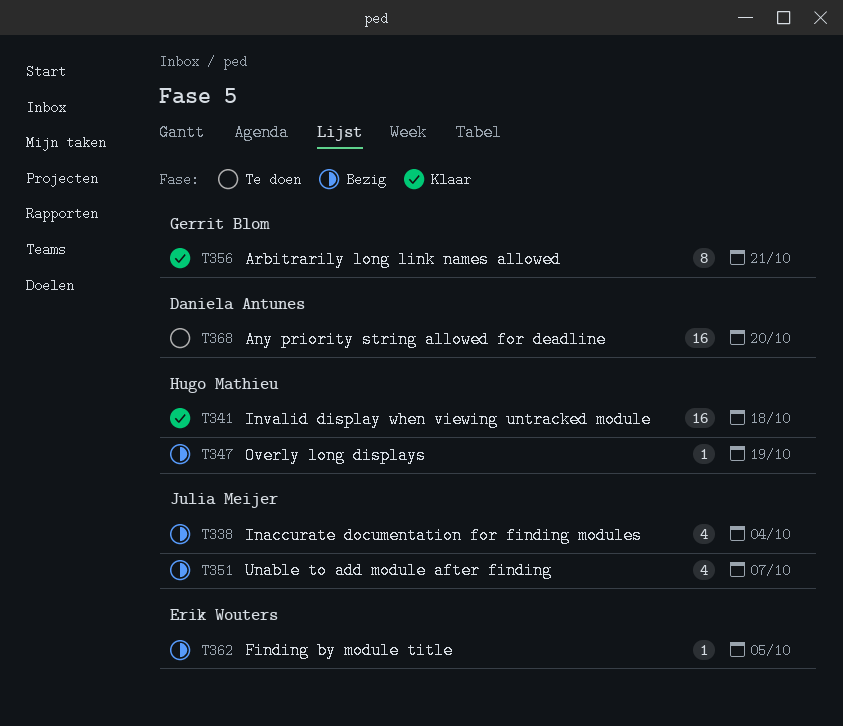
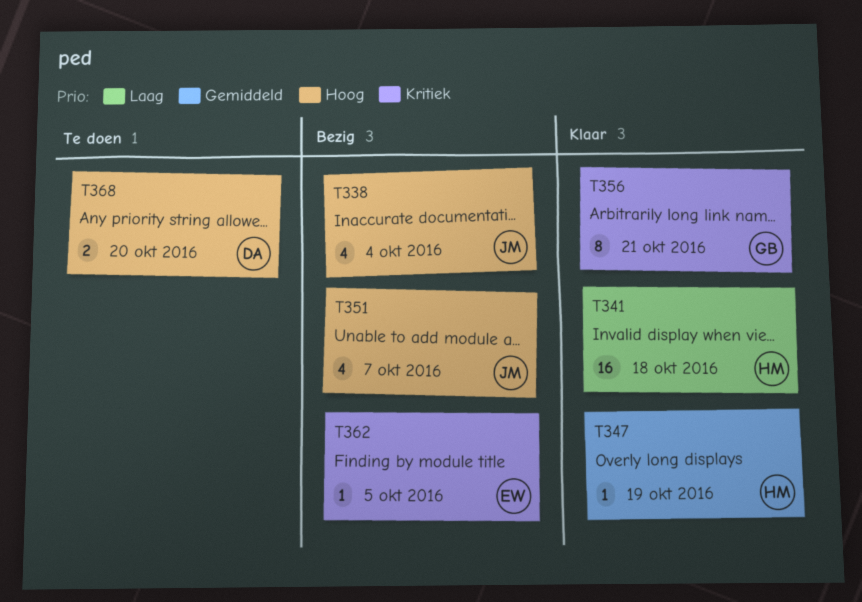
T347, status: Bezig -> Klaar
T368, estimate: 16 -> 2

